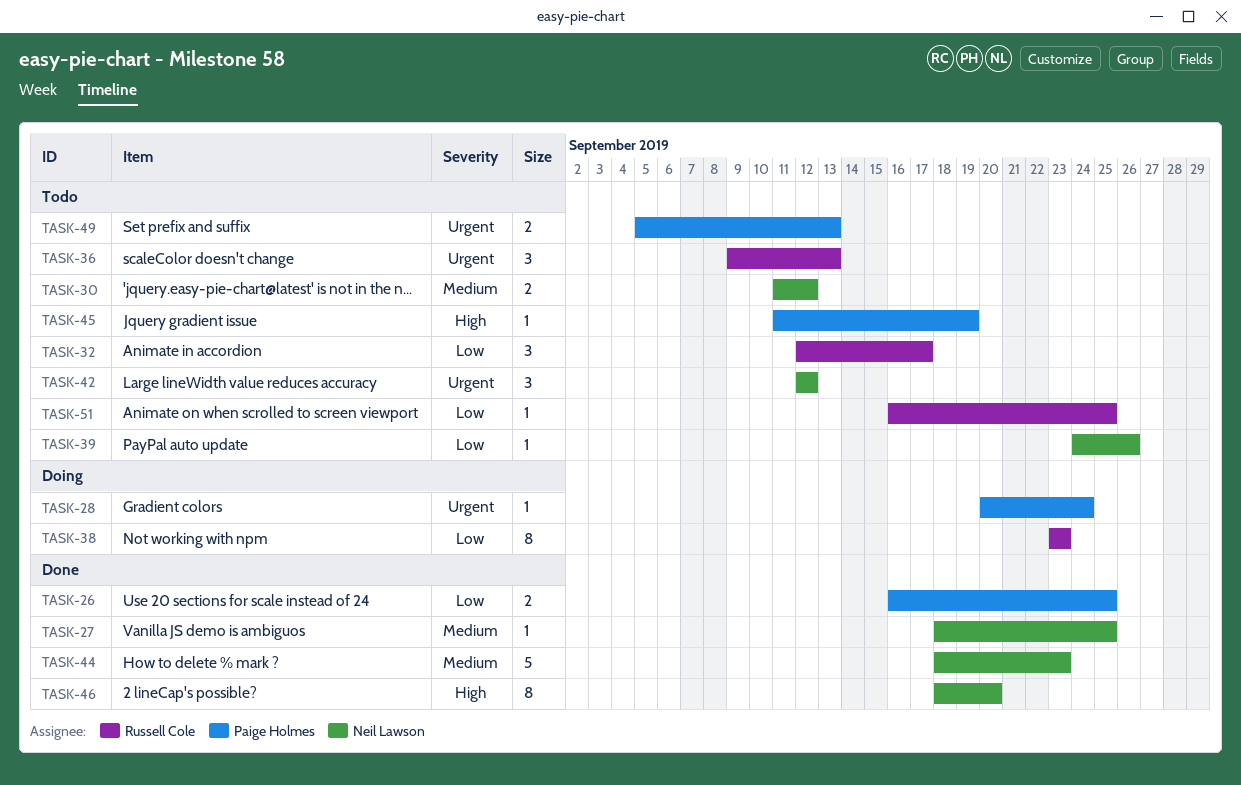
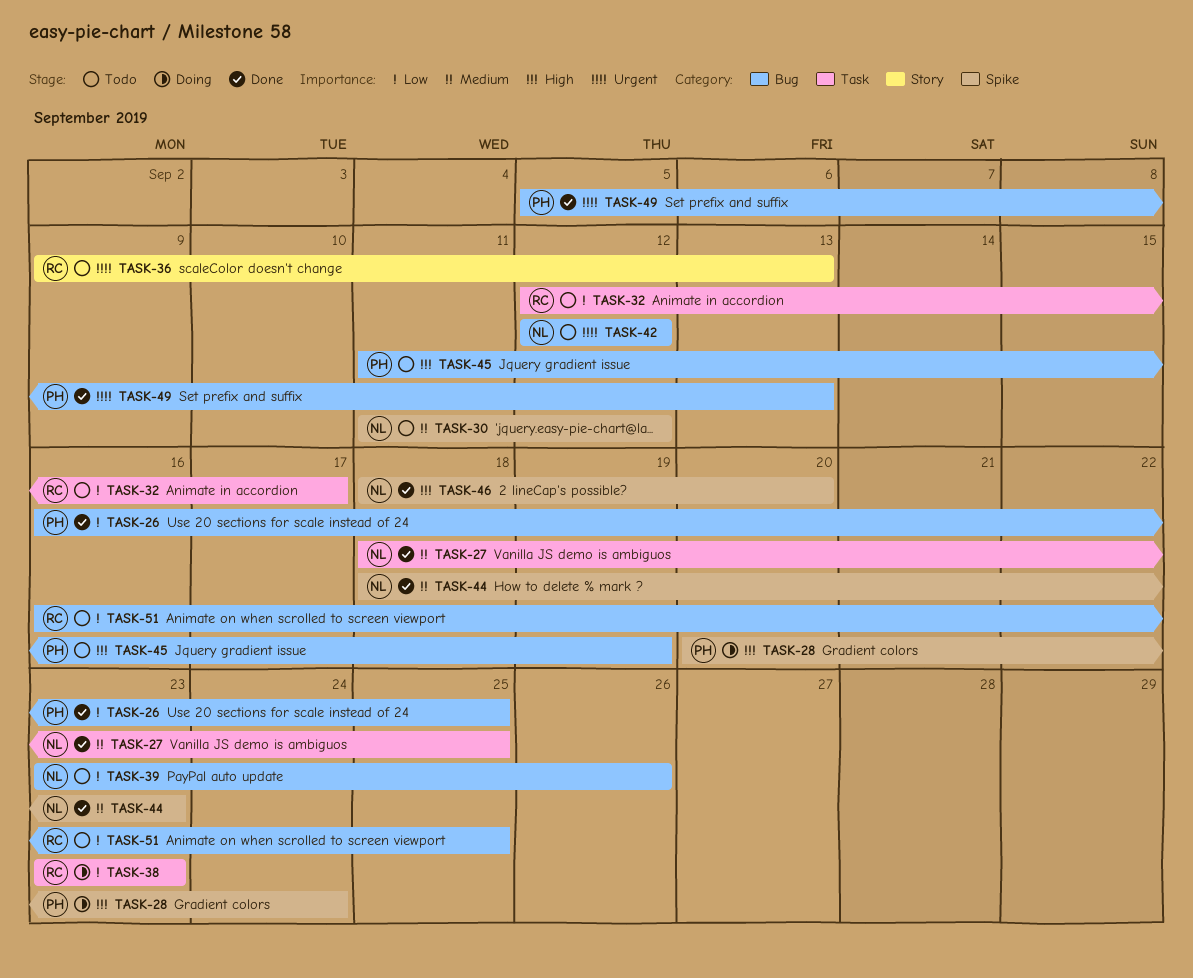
TASK-28, priority: Urgent -> High
TASK-39, start: Sep 24 -> Sep 23
TASK-49, status: Todo -> Done

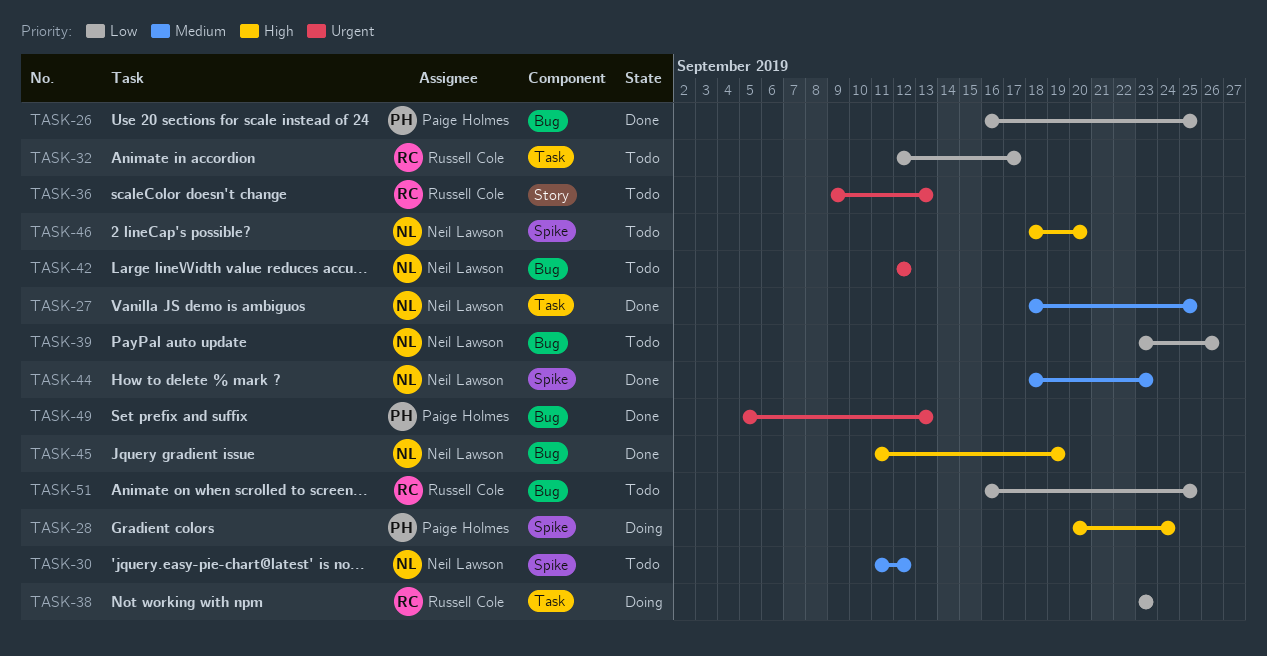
TASK-45, status: Todo -> Done
TASK-45, owner: Paige Holmes -> Neil Lawson
TASK-46, status: Done -> Todo

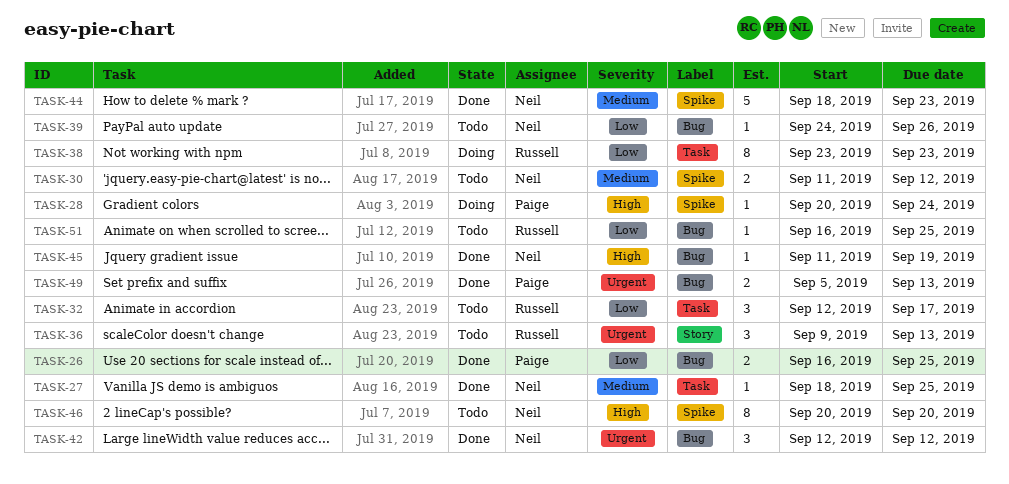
TASK-39, start: Sep 23 -> Sep 24
TASK-42, status: Todo -> Done
TASK-46, start: Sep 18 -> Sep 20

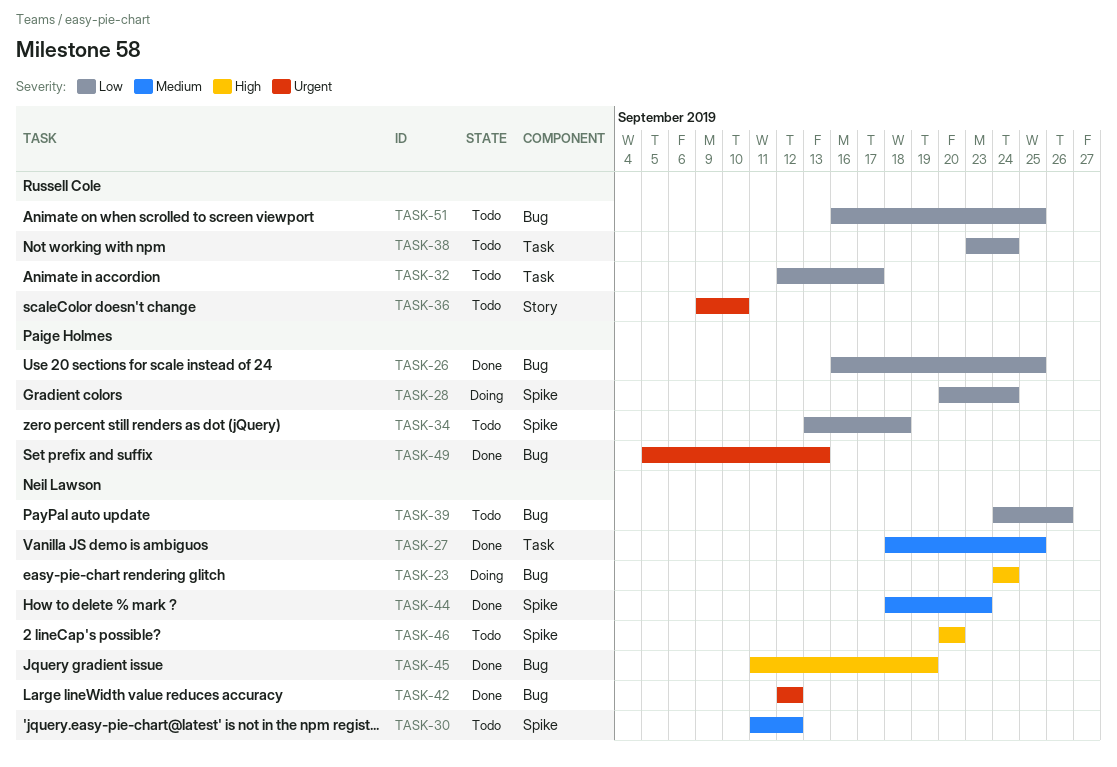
TASK-23: none -> present
TASK-28, priority: High -> Low
TASK-34: none -> present
TASK-36, due: Sep 13 -> Sep 10
TASK-38, status: Doing -> Todo
TASK-38, due: Sep 23 -> Sep 24

